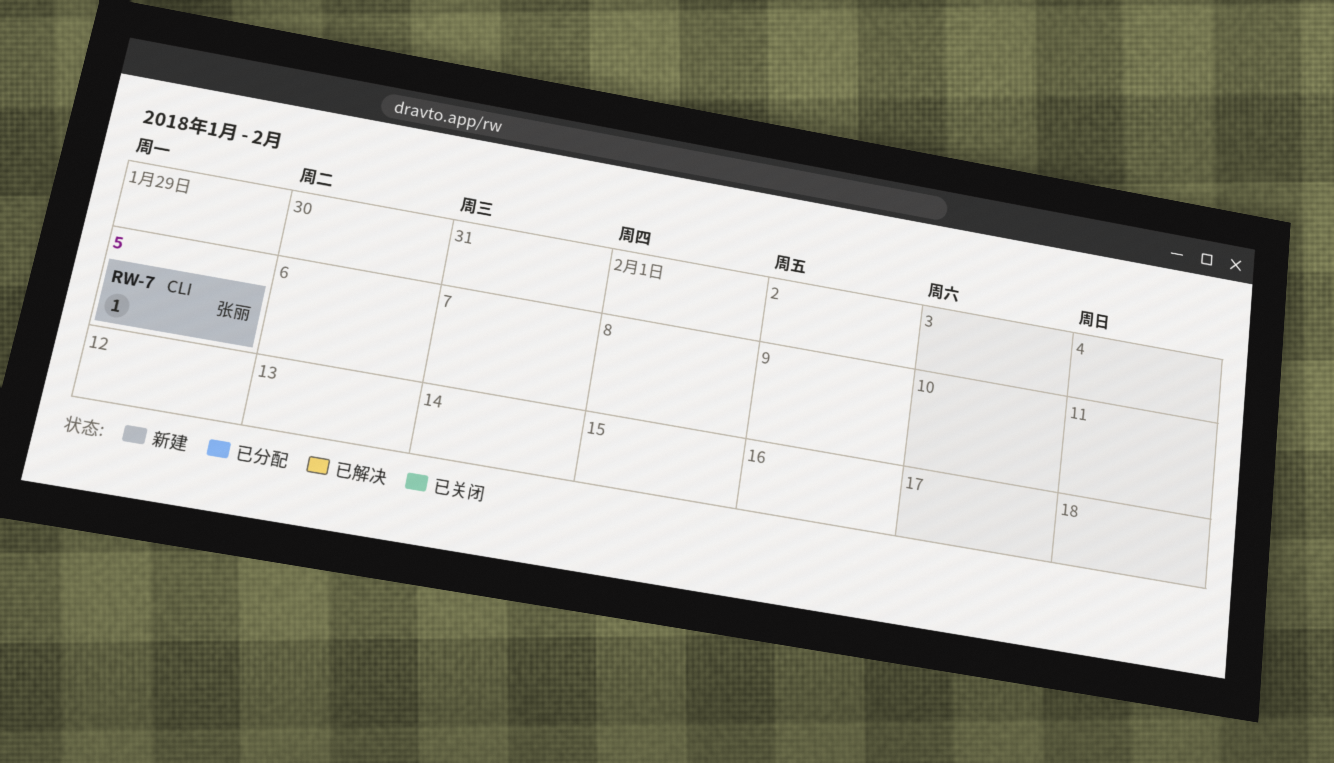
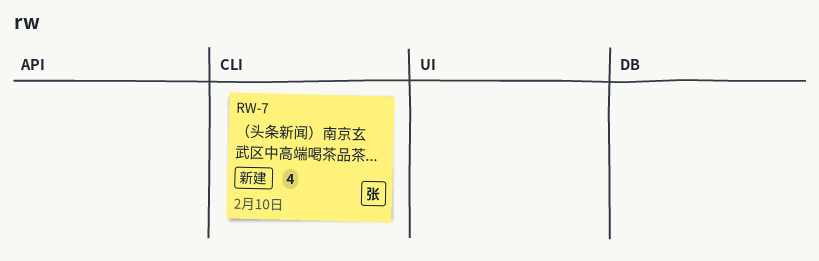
RW-7, estimate: 1 -> 4
RW-7, due: Feb 5 -> Feb 10

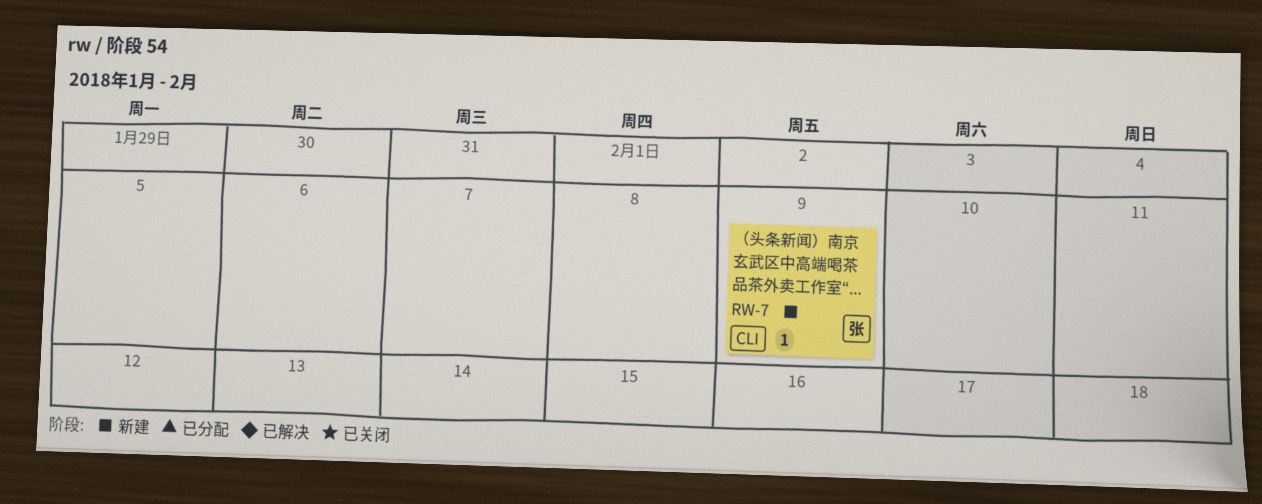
RW-7, estimate: 4 -> 1
RW-7, due: Feb 10 -> Feb 9

